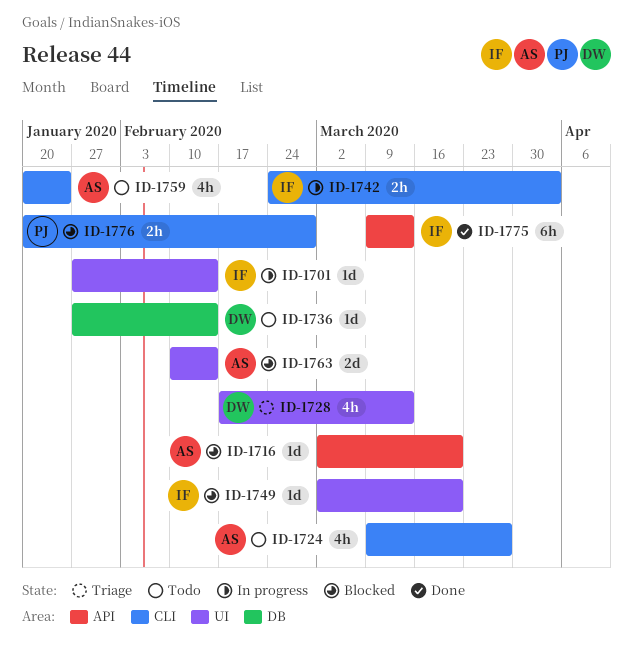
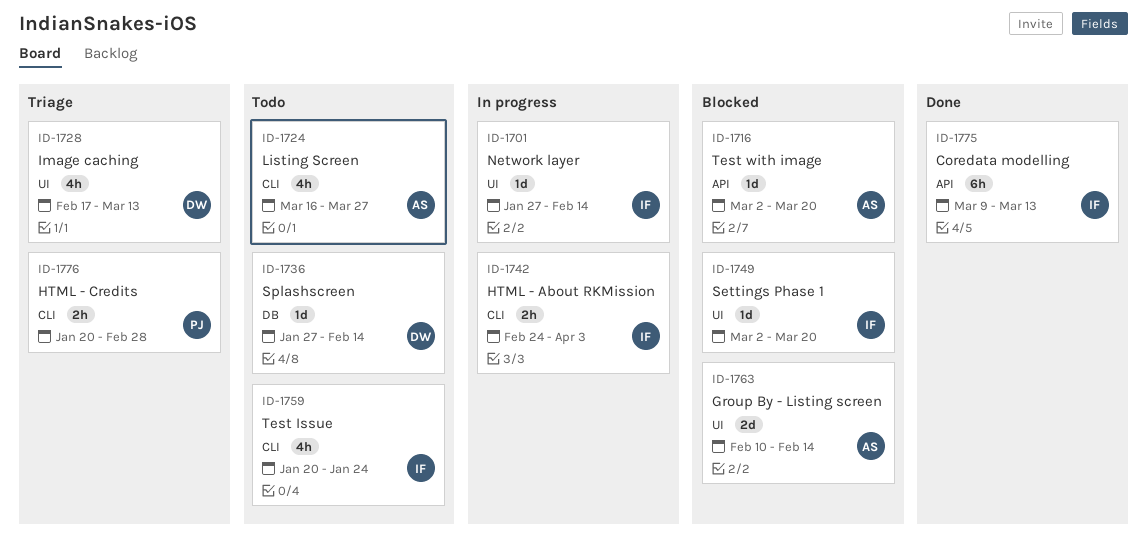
ID-1724, start: Mar 9 -> Mar 16
ID-1759, owner: AS -> IF
ID-1776, status: Blocked -> Triage

